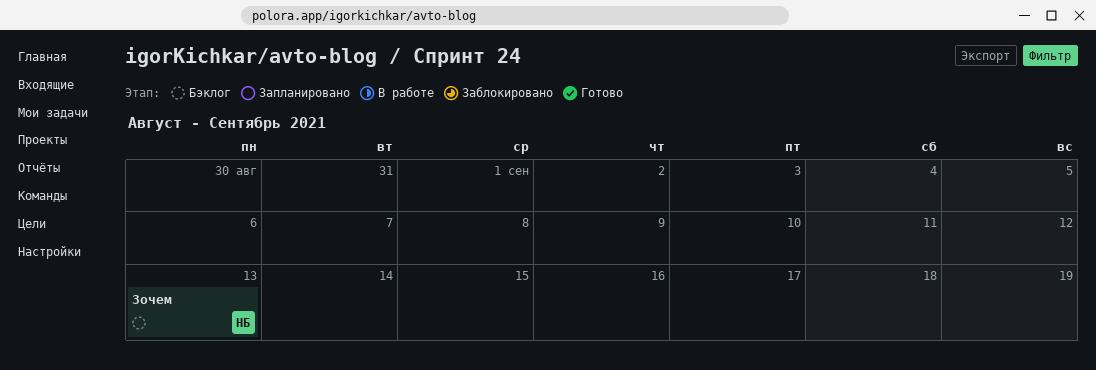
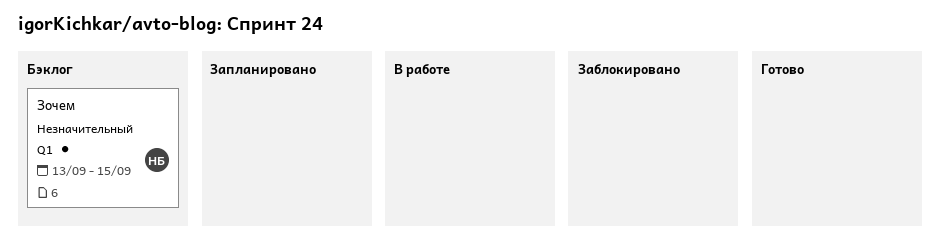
Зочем, due: Sep 13 -> Sep 15

